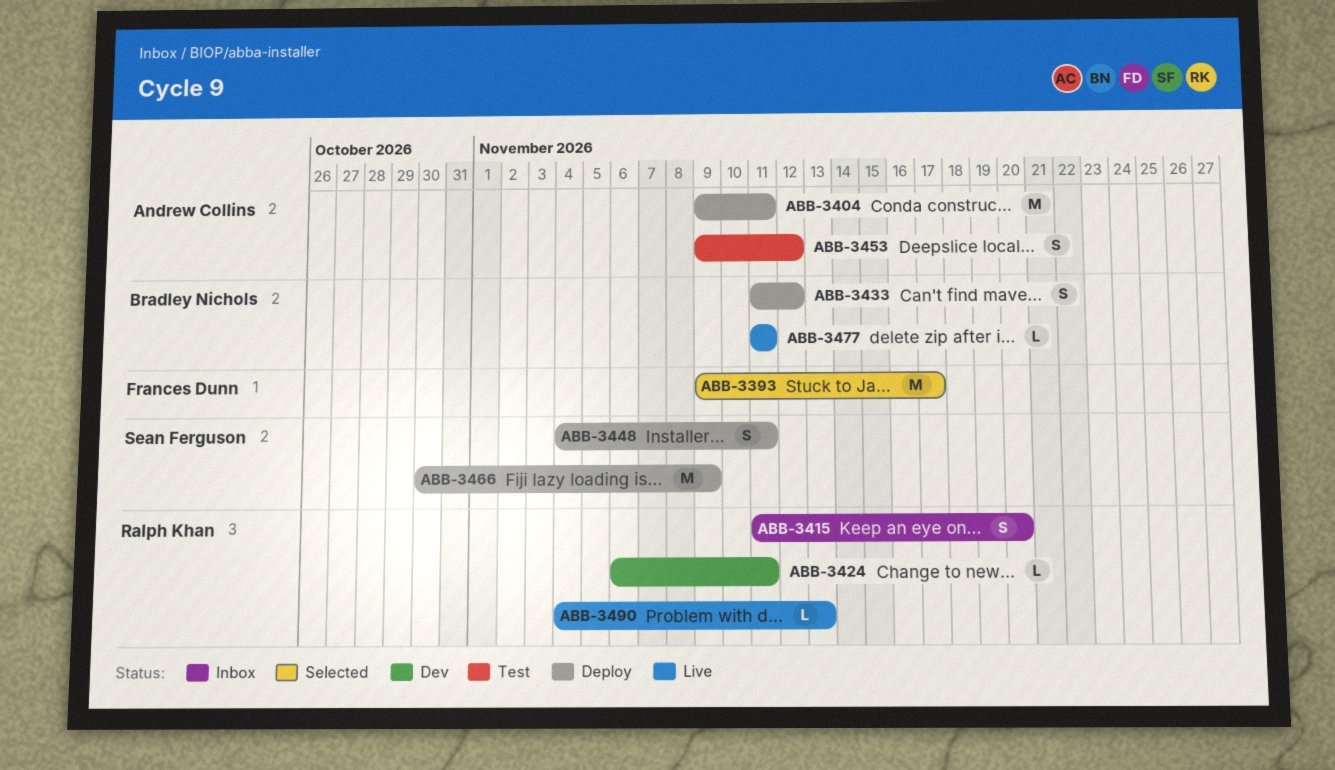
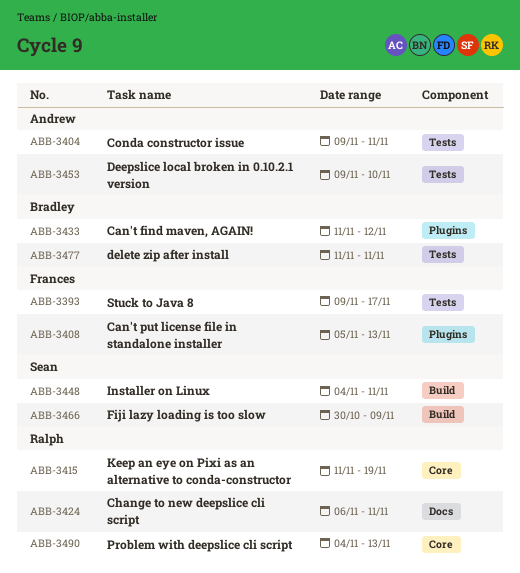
ABB-3408: none -> present
ABB-3415, due: Nov 20 -> Nov 19
ABB-3453, due: Nov 12 -> Nov 10

